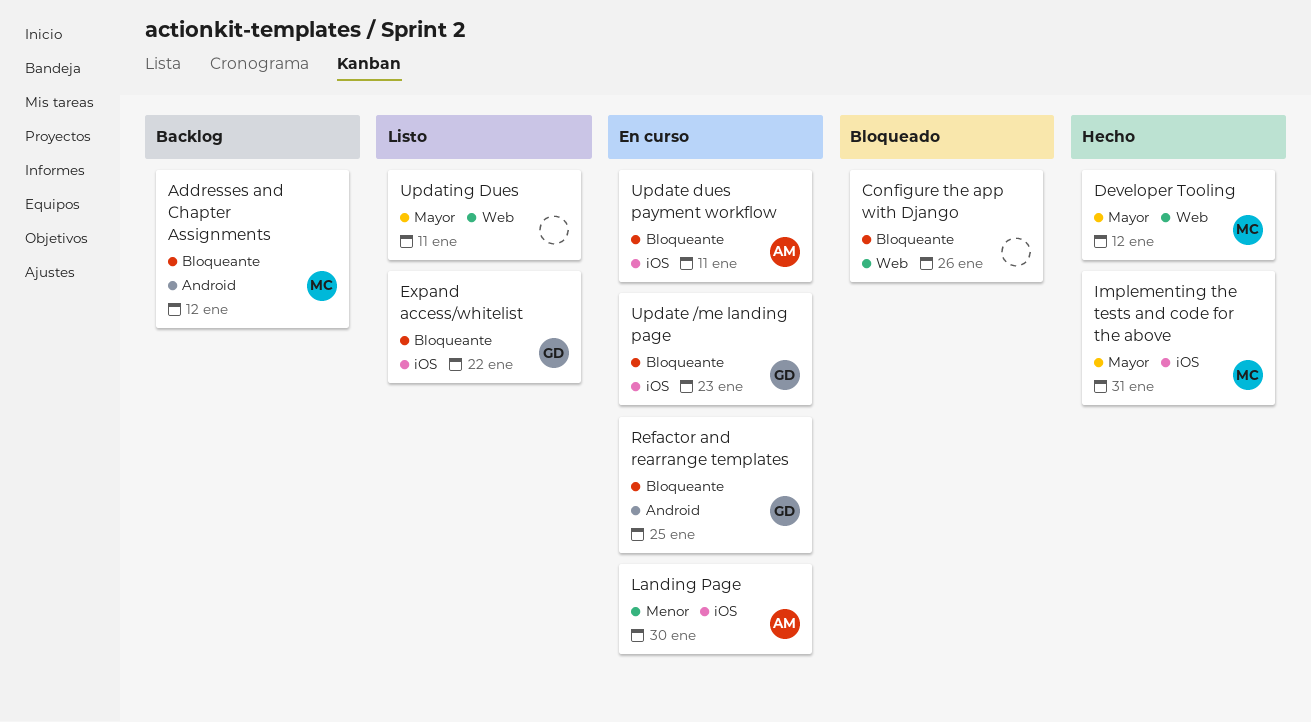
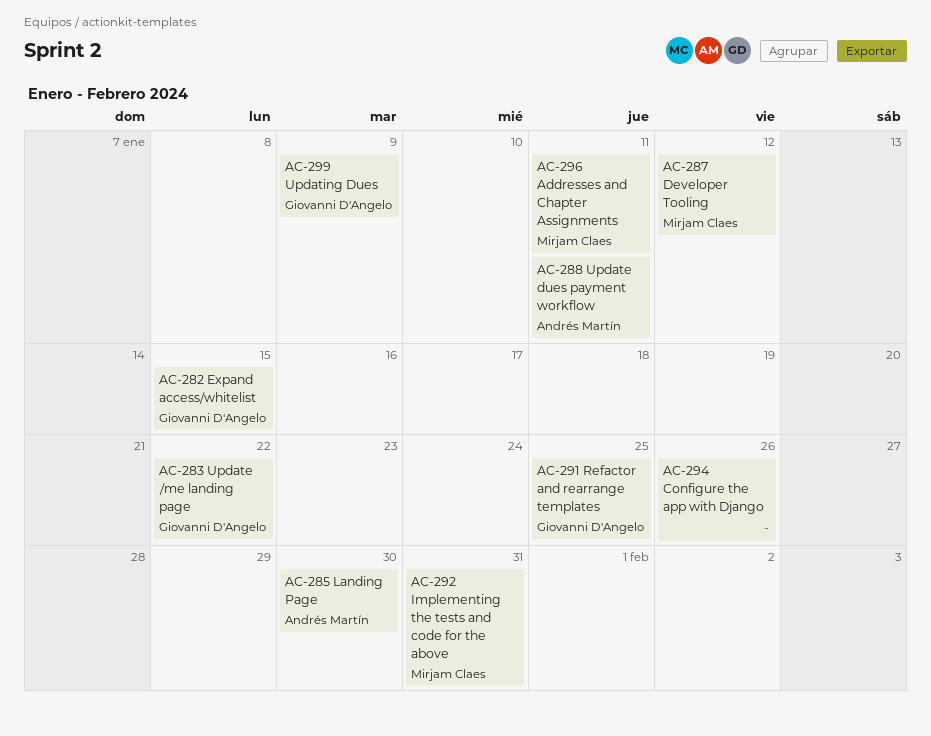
Addresses and Chapter Assignments, due: Jan 12 -> Jan 11
Expand access/whitelist, due: Jan 22 -> Jan 15
Update /me landing page, due: Jan 23 -> Jan 22
Updating Dues, owner: none -> Giovanni D'Angelo
Updating Dues, due: Jan 11 -> Jan 9

